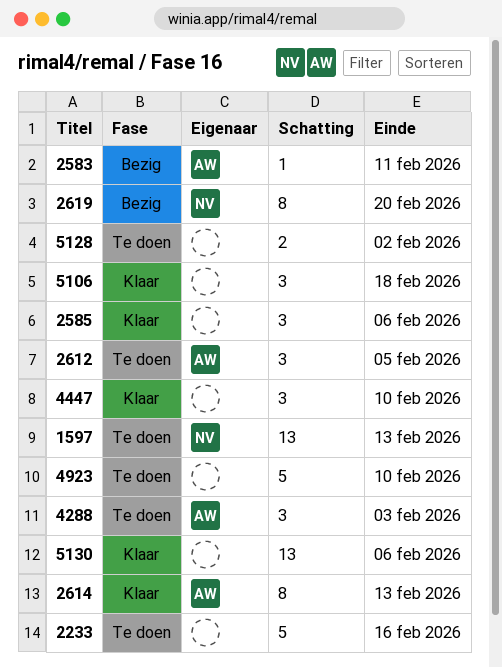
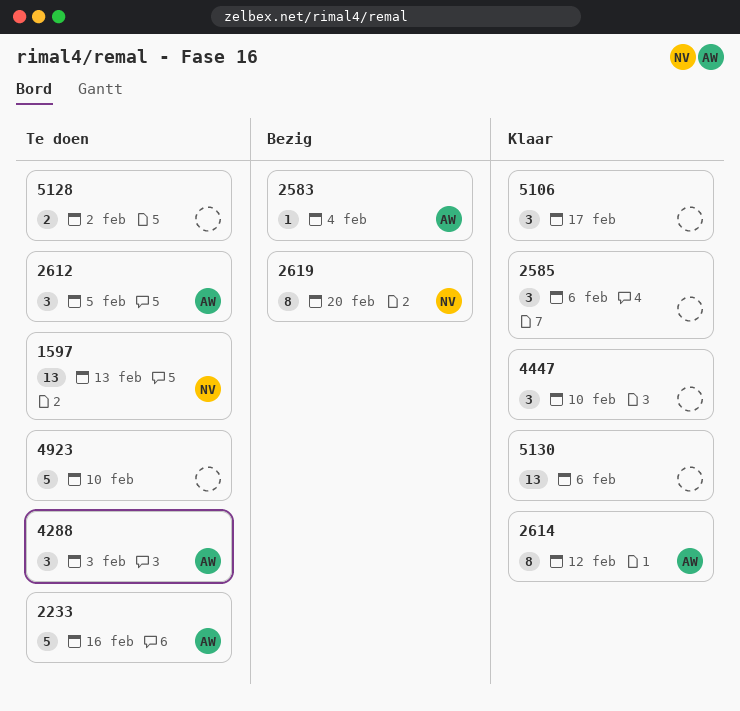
2233, owner: none -> AW
2583, due: Feb 11 -> Feb 4
2614, due: Feb 13 -> Feb 12
5106, due: Feb 18 -> Feb 17

